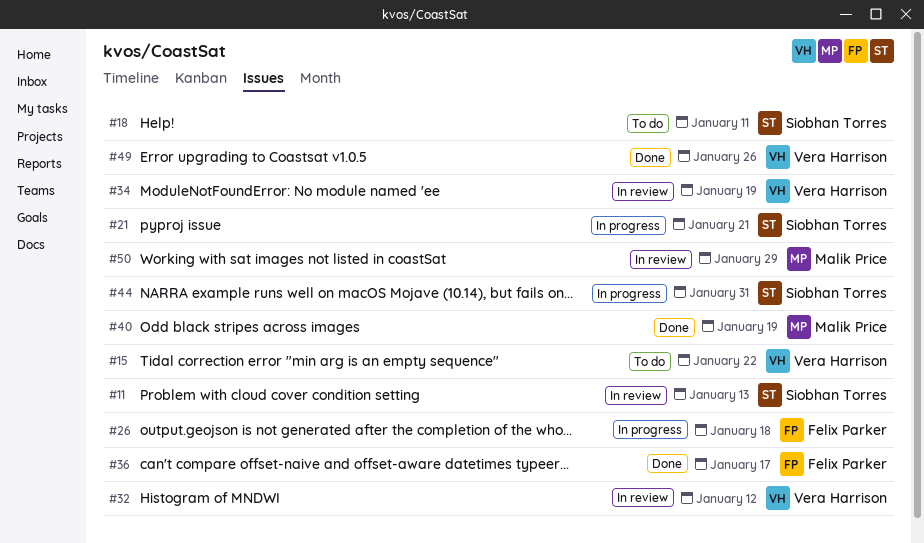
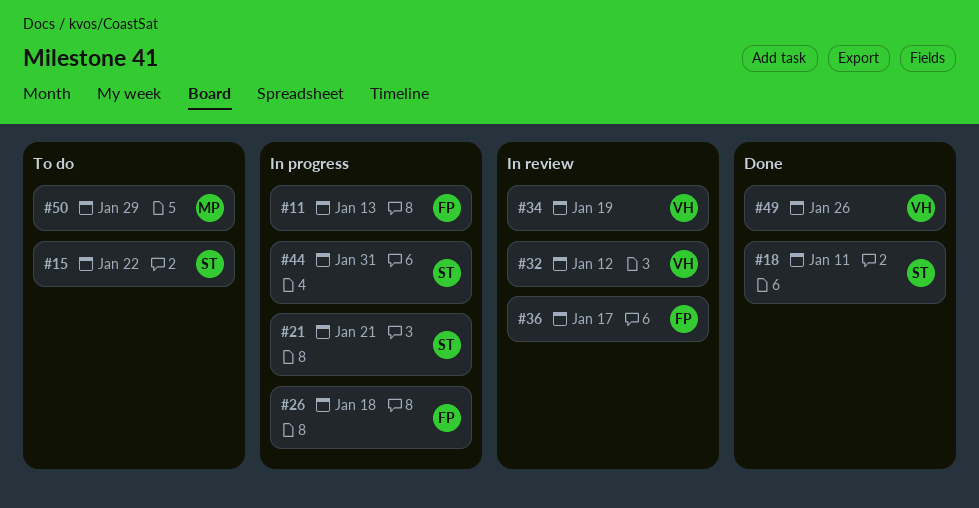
#11, status: In review -> In progress
#11, owner: Siobhan Torres -> Felix Parker
#15, owner: Vera Harrison -> Siobhan Torres
#18, status: To do -> Done
#36, status: Done -> In review
#40: present -> none
#50, status: In review -> To do

